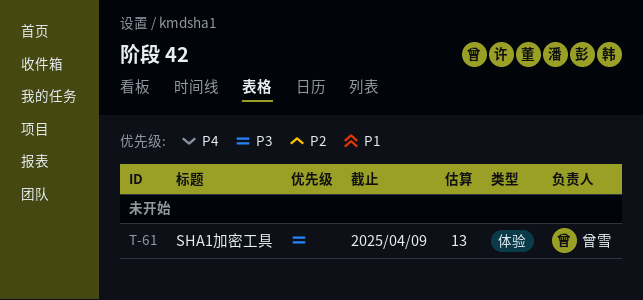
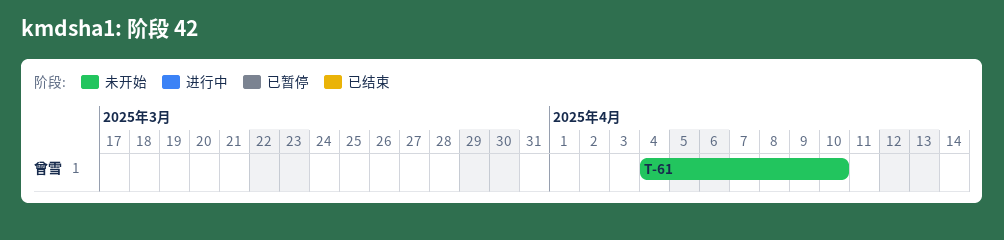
T-61, due: Apr 9 -> Apr 10

